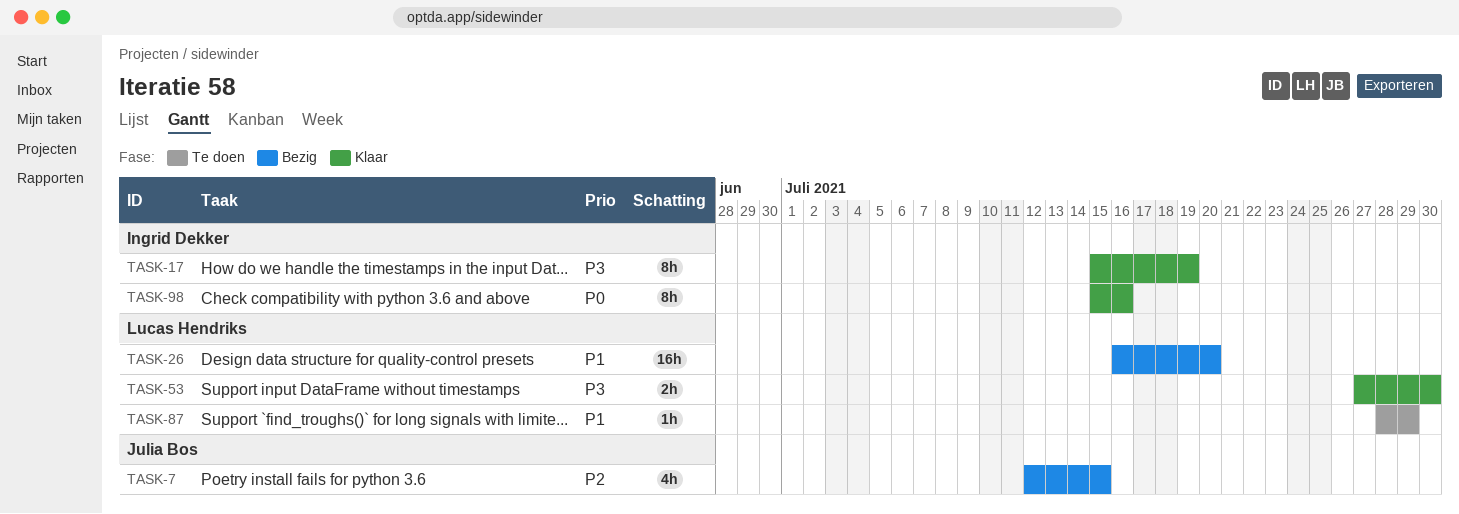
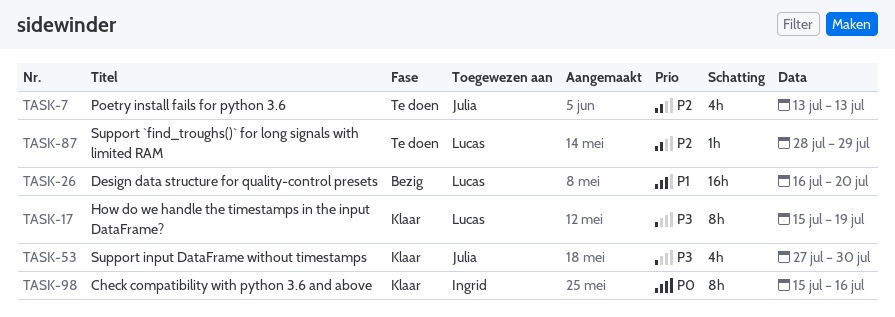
TASK-7, status: Bezig -> Te doen
TASK-7, start: Jul 12 -> Jul 13
TASK-7, due: Jul 15 -> Jul 13
TASK-17, owner: Ingrid Dekker -> Lucas Hendriks
TASK-53, owner: Lucas Hendriks -> Julia Bos
TASK-53, estimate: 2h -> 4h
TASK-87, priority: P1 -> P2

